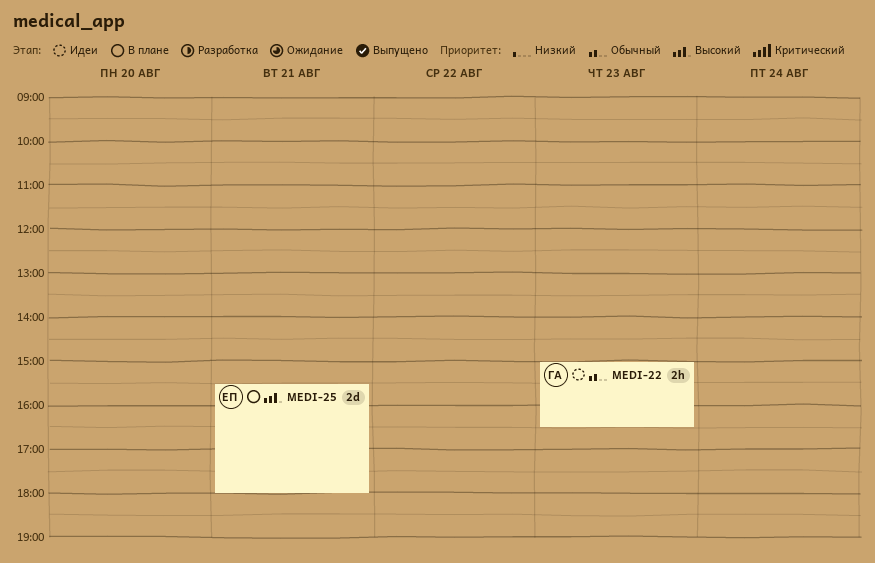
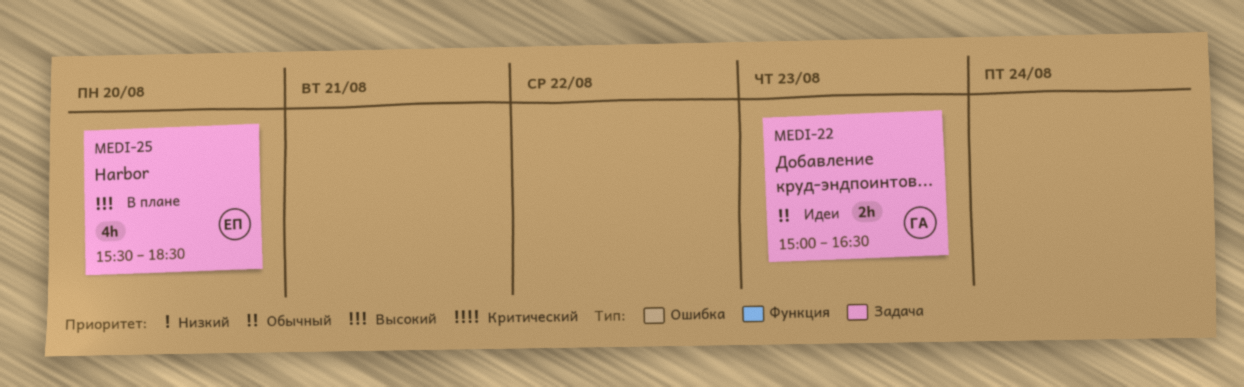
MEDI-25, estimate: 2d -> 4h
MEDI-25, day: Aug 21 -> Aug 20
MEDI-25, ends: 18:00 -> 18:30

